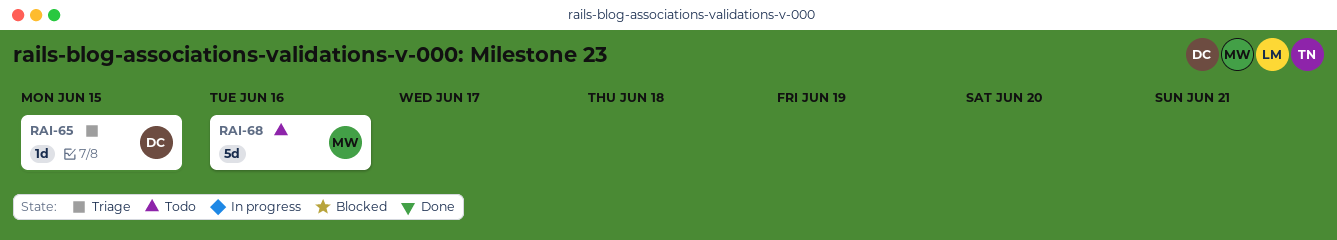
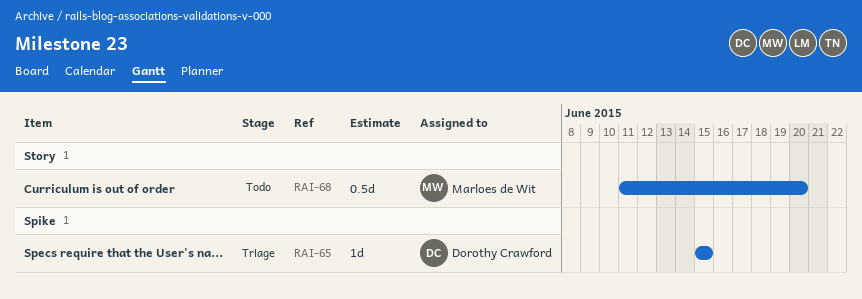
RAI-68, estimate: 5d -> 0.5d
RAI-68, due: Jun 16 -> Jun 20

